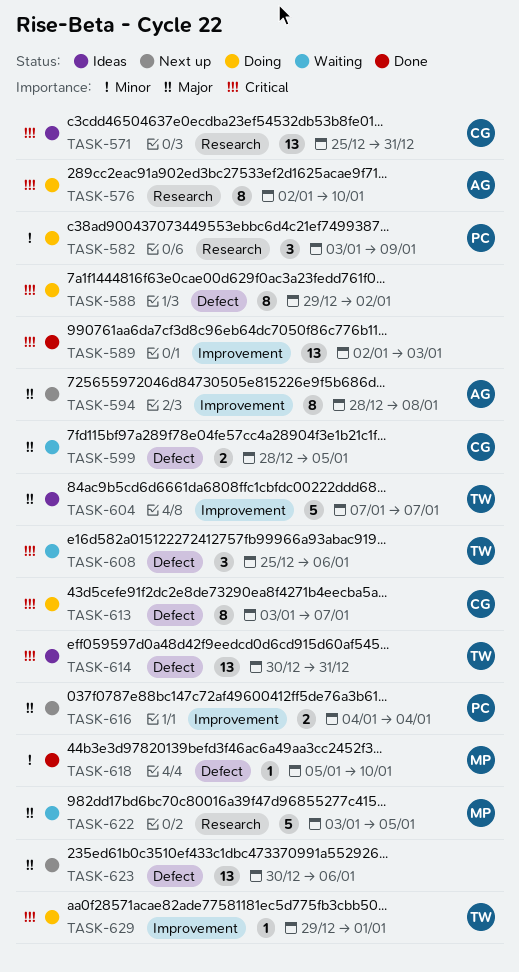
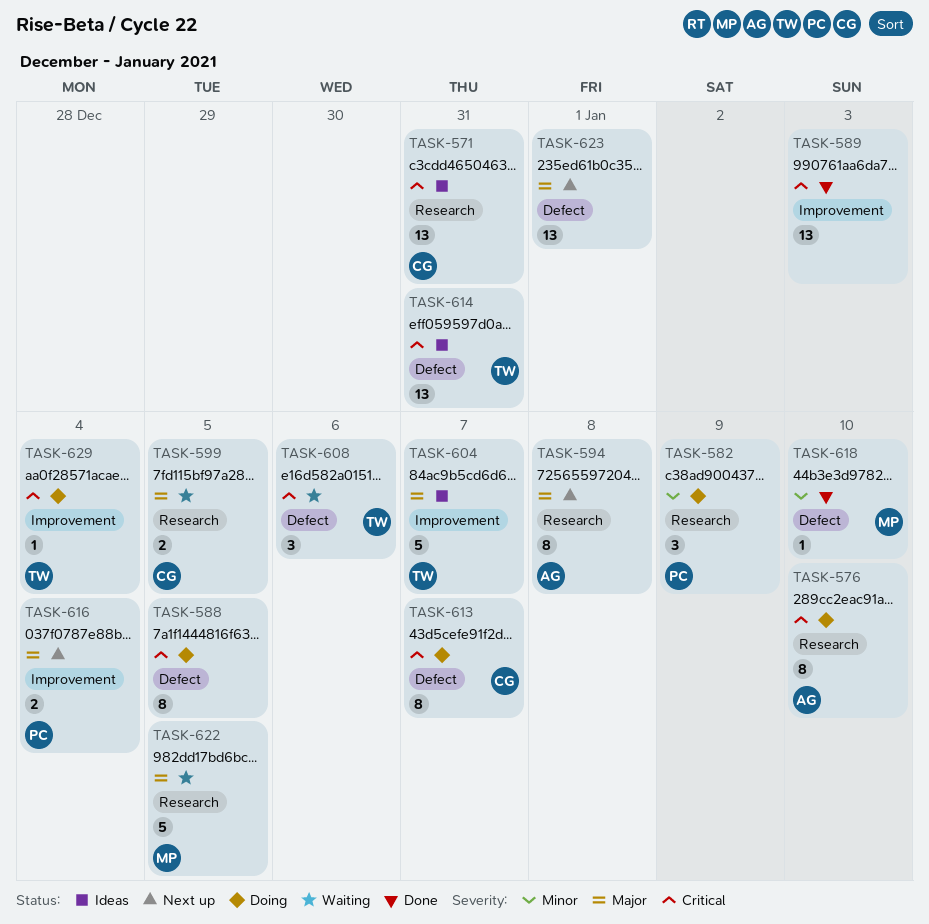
TASK-588, due: Jan 2 -> Jan 5
TASK-594, label: Improvement -> Research
TASK-599, label: Defect -> Research
TASK-623, due: Jan 6 -> Jan 1
TASK-629, due: Jan 1 -> Jan 4

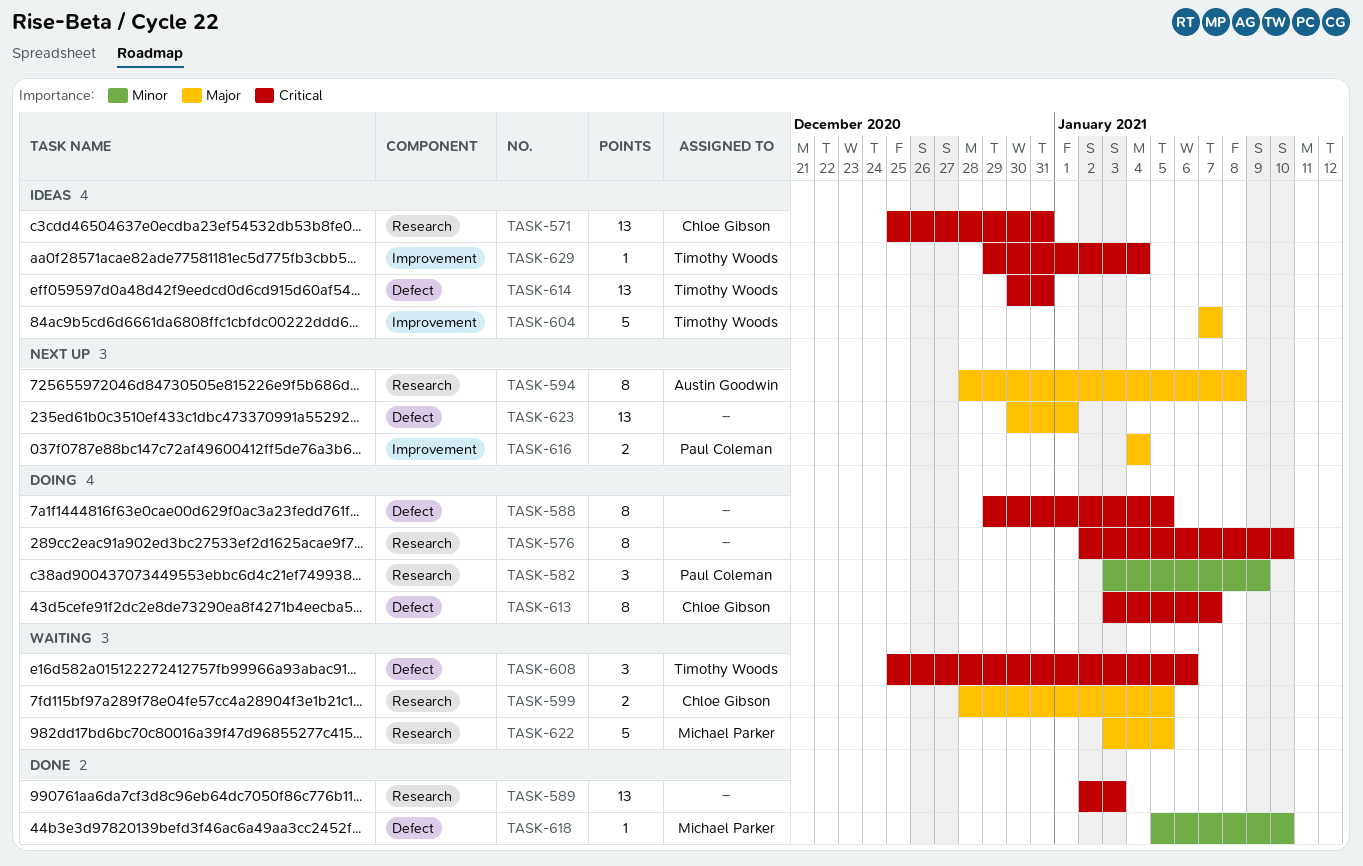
TASK-576, owner: Austin Goodwin -> none
TASK-589, label: Improvement -> Research
TASK-629, status: Doing -> Ideas

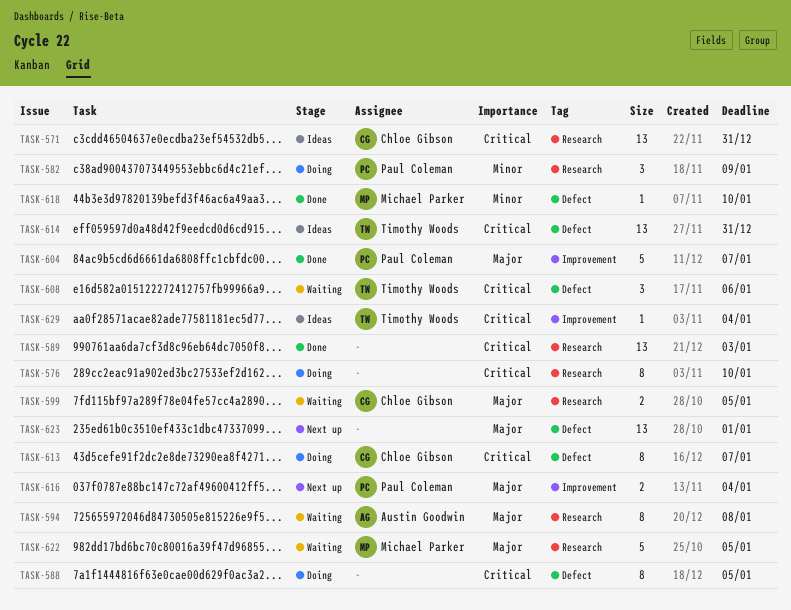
TASK-594, status: Next up -> Waiting
TASK-604, status: Ideas -> Done
TASK-604, owner: Timothy Woods -> Paul Coleman

